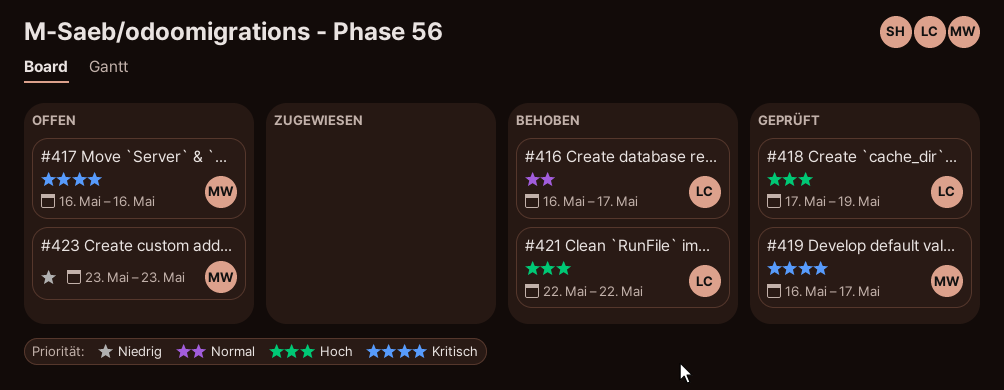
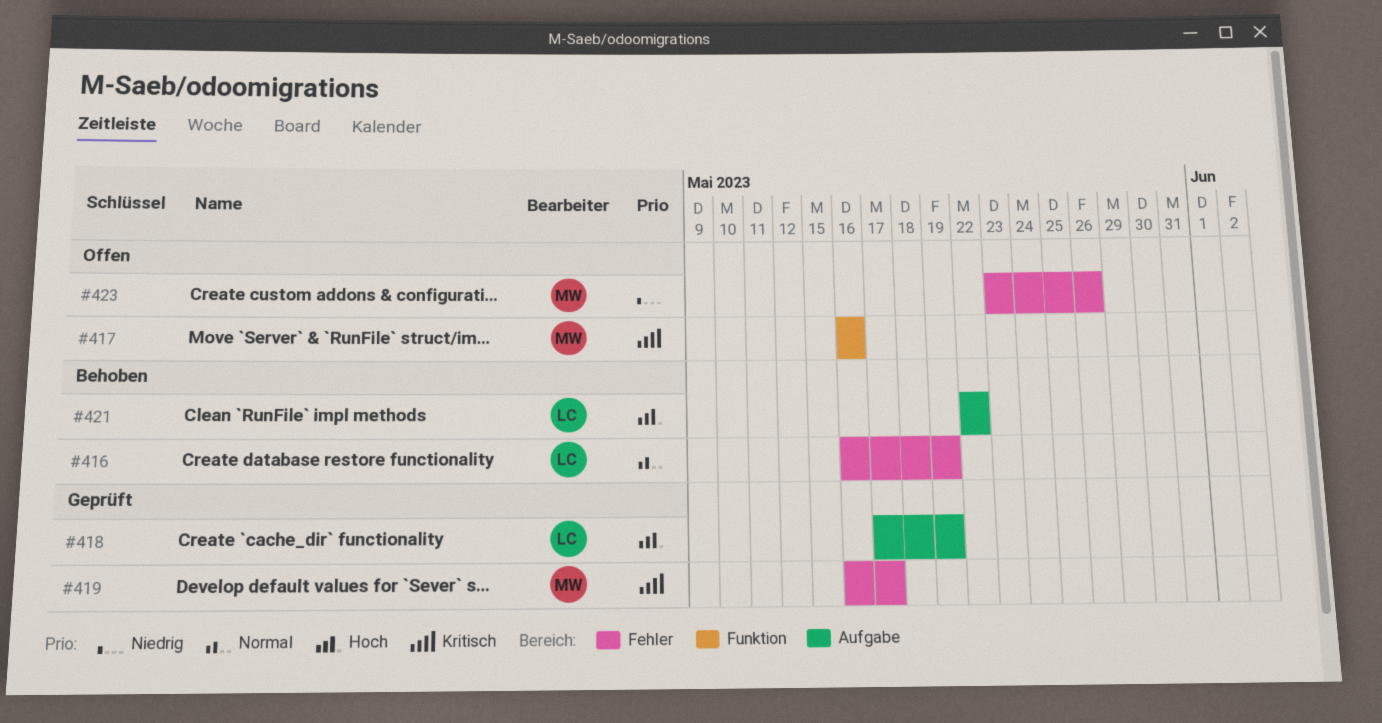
#416, due: May 17 -> May 19
#423, due: May 23 -> May 26

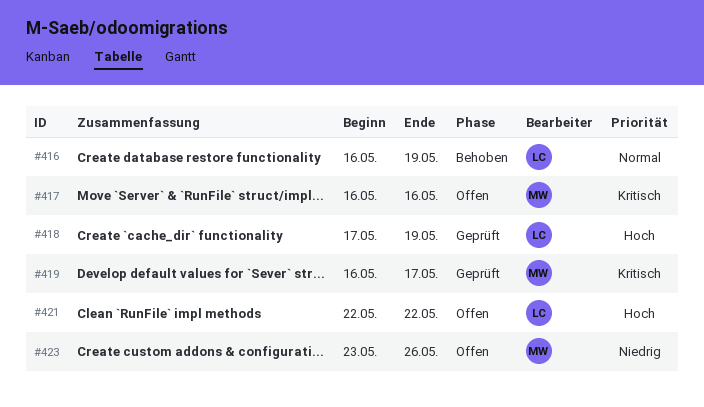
#421, status: Behoben -> Offen

